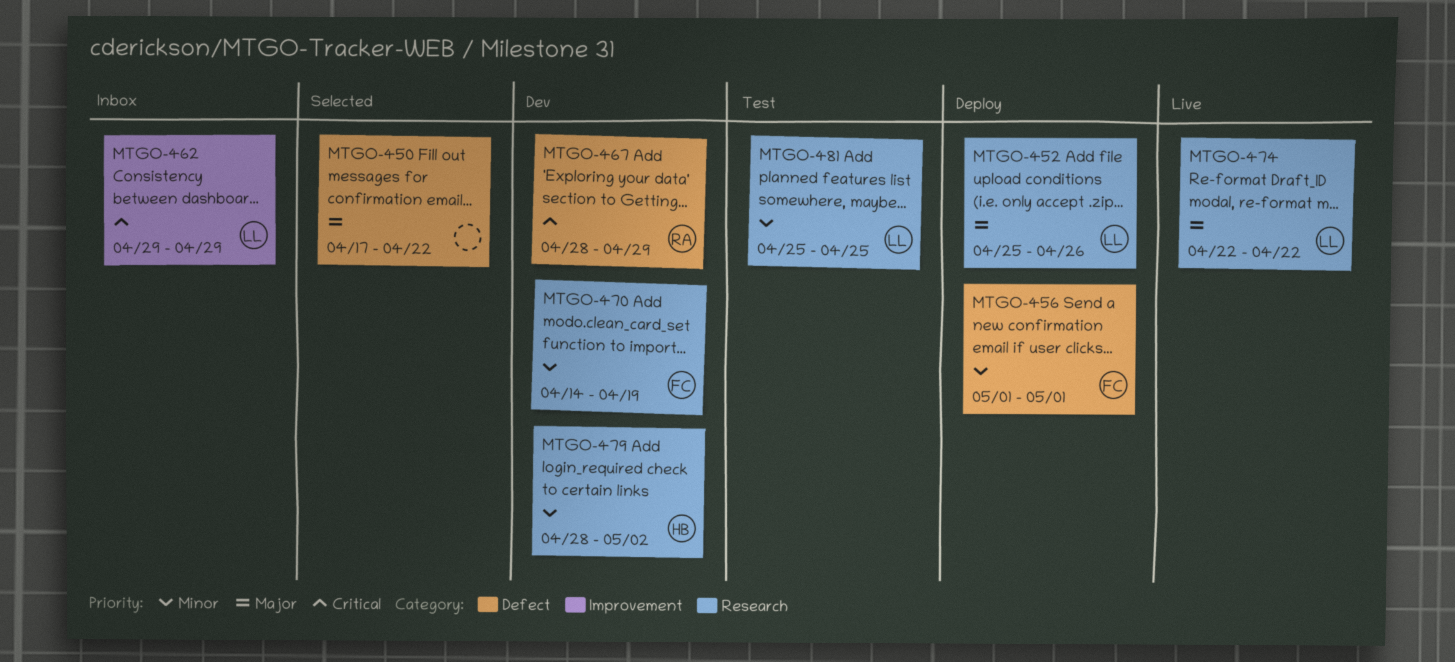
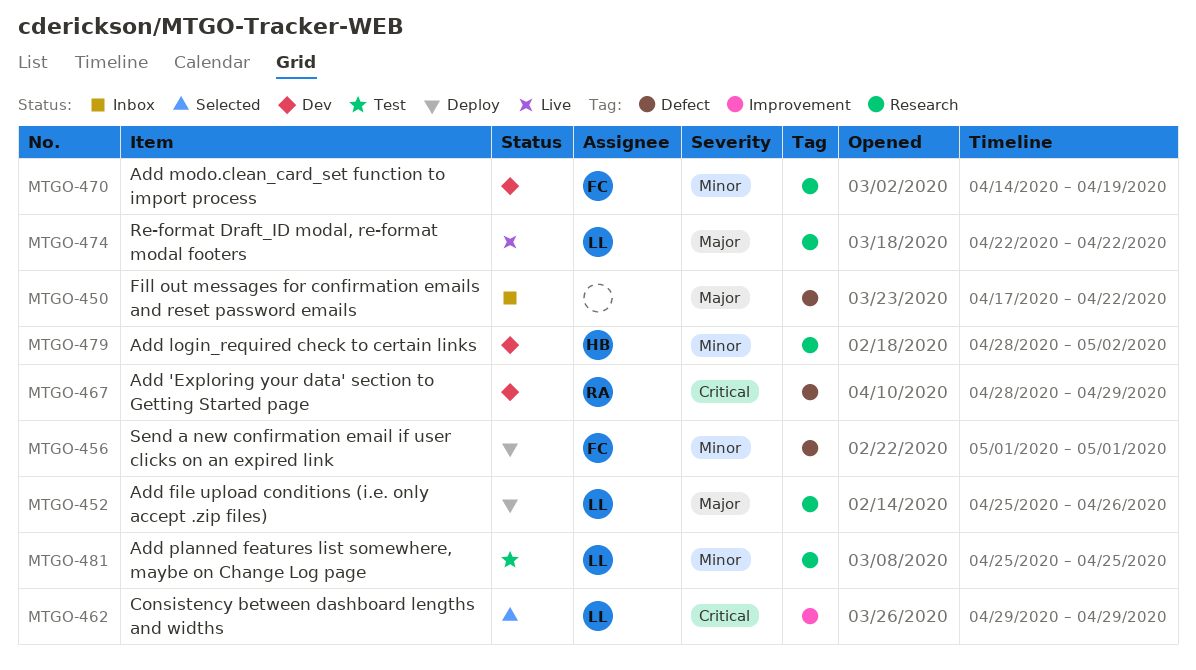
MTGO-450, status: Selected -> Inbox
MTGO-462, status: Inbox -> Selected

